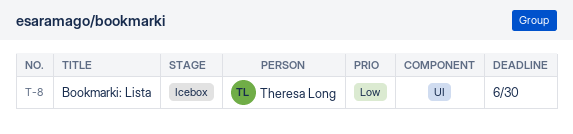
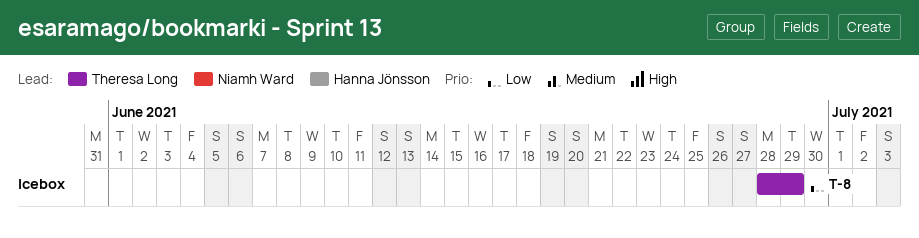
T-8, due: Jun 30 -> Jun 29

